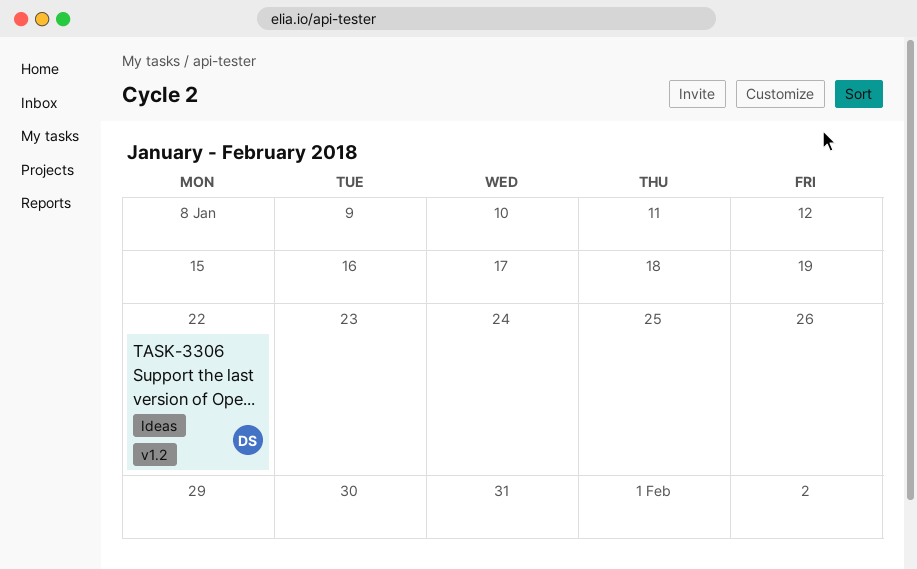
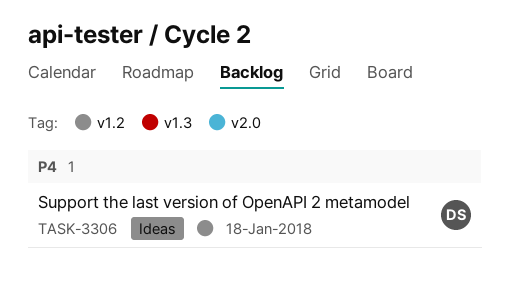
TASK-3306, due: Jan 22 -> Jan 18

